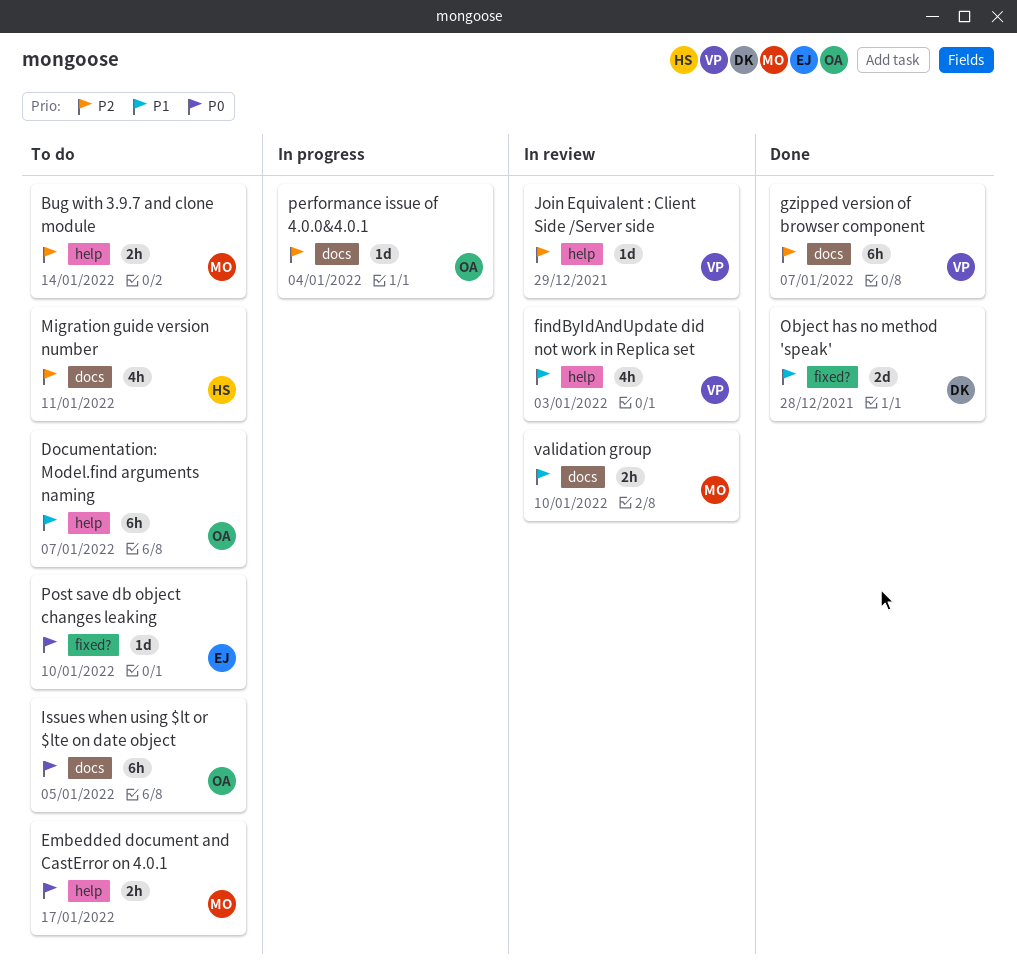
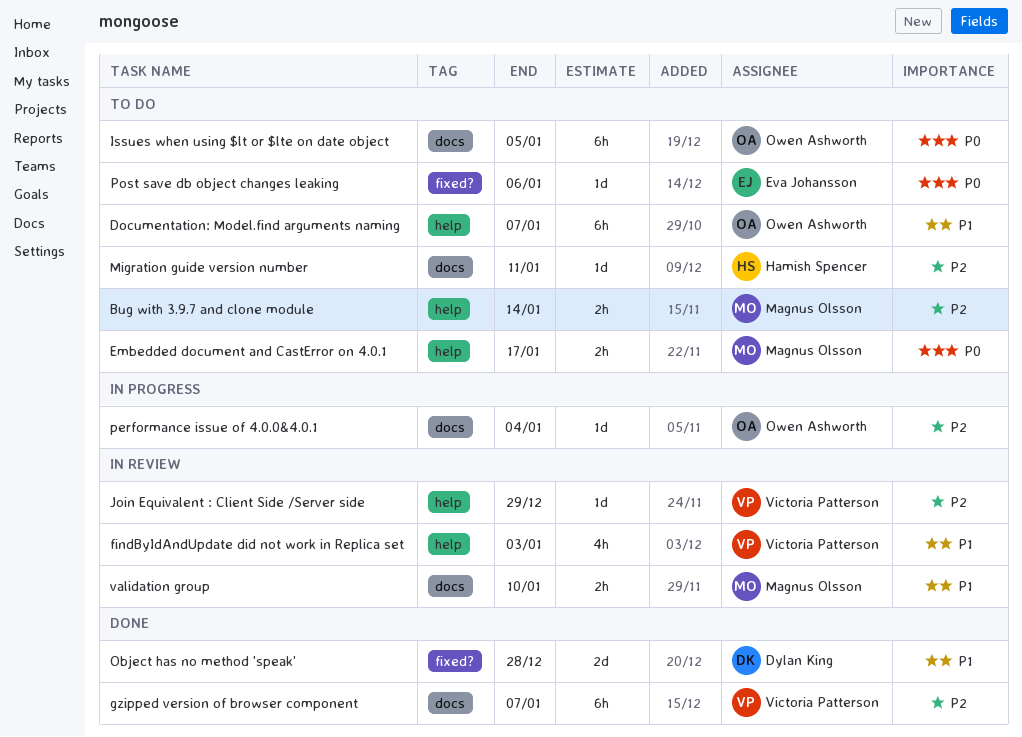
Migration guide version number, estimate: 4h -> 1d
Post save db object changes leaking, due: Jan 10 -> Jan 6

